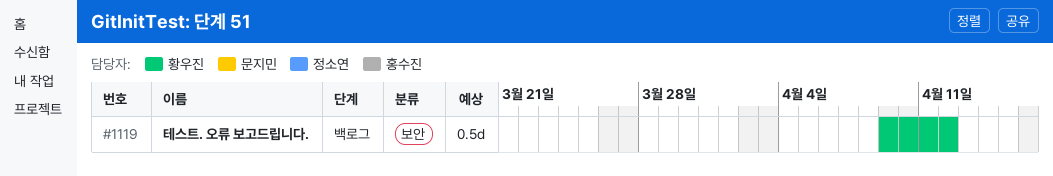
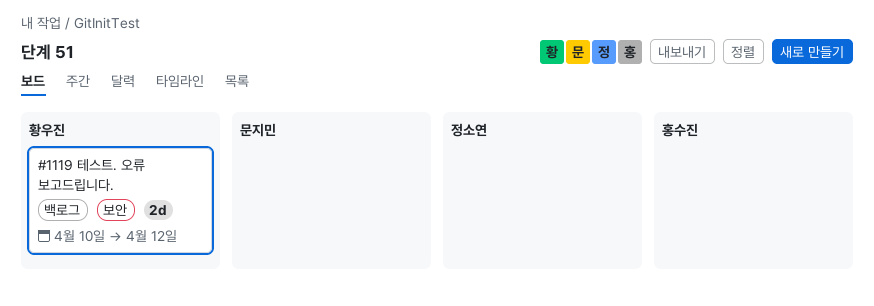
#1119, estimate: 0.5d -> 2d
#1119, start: Apr 9 -> Apr 10

